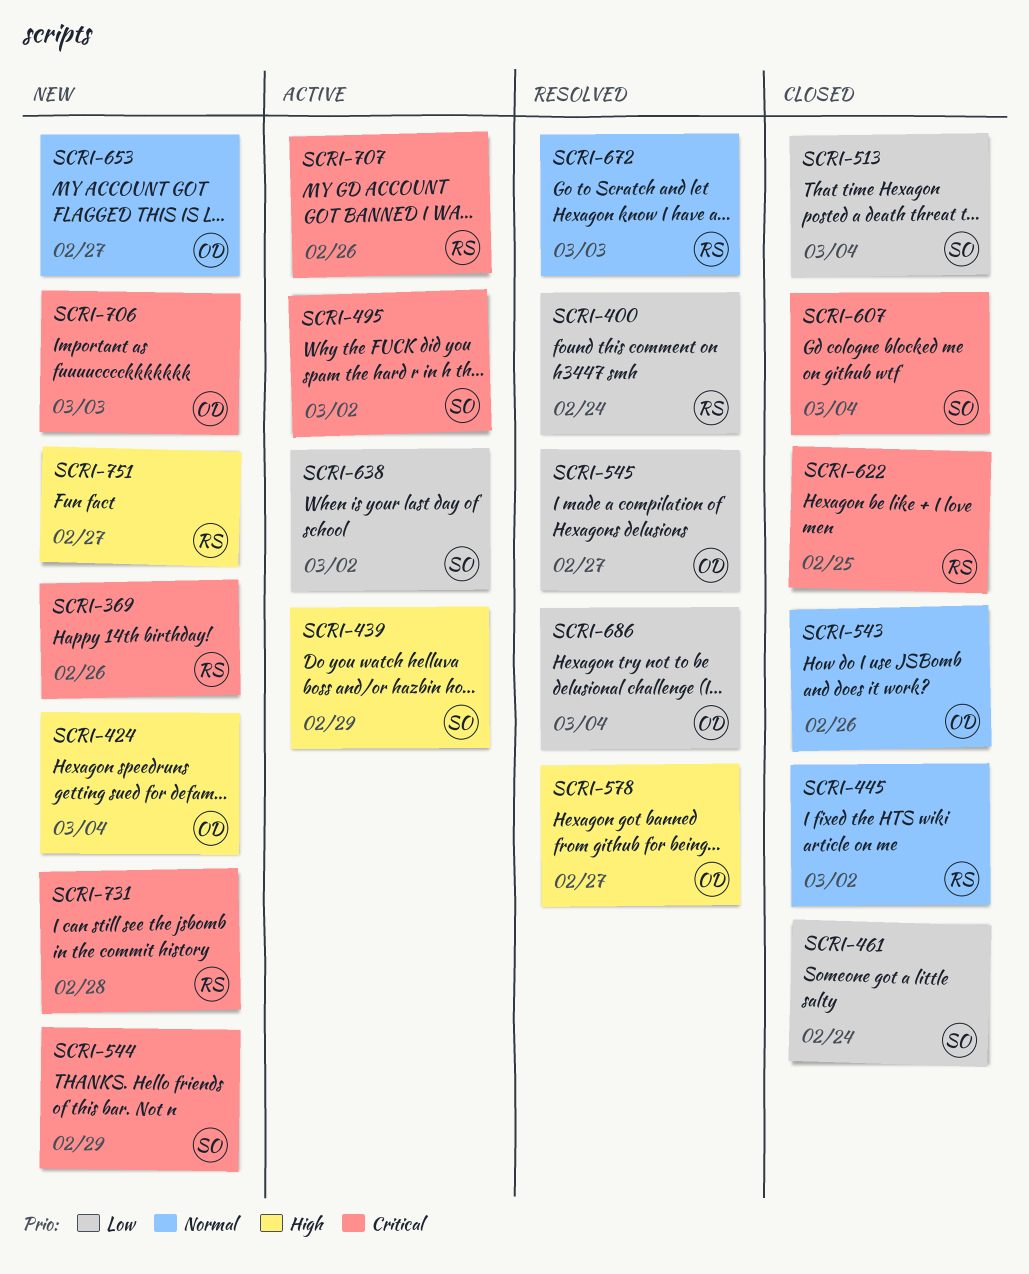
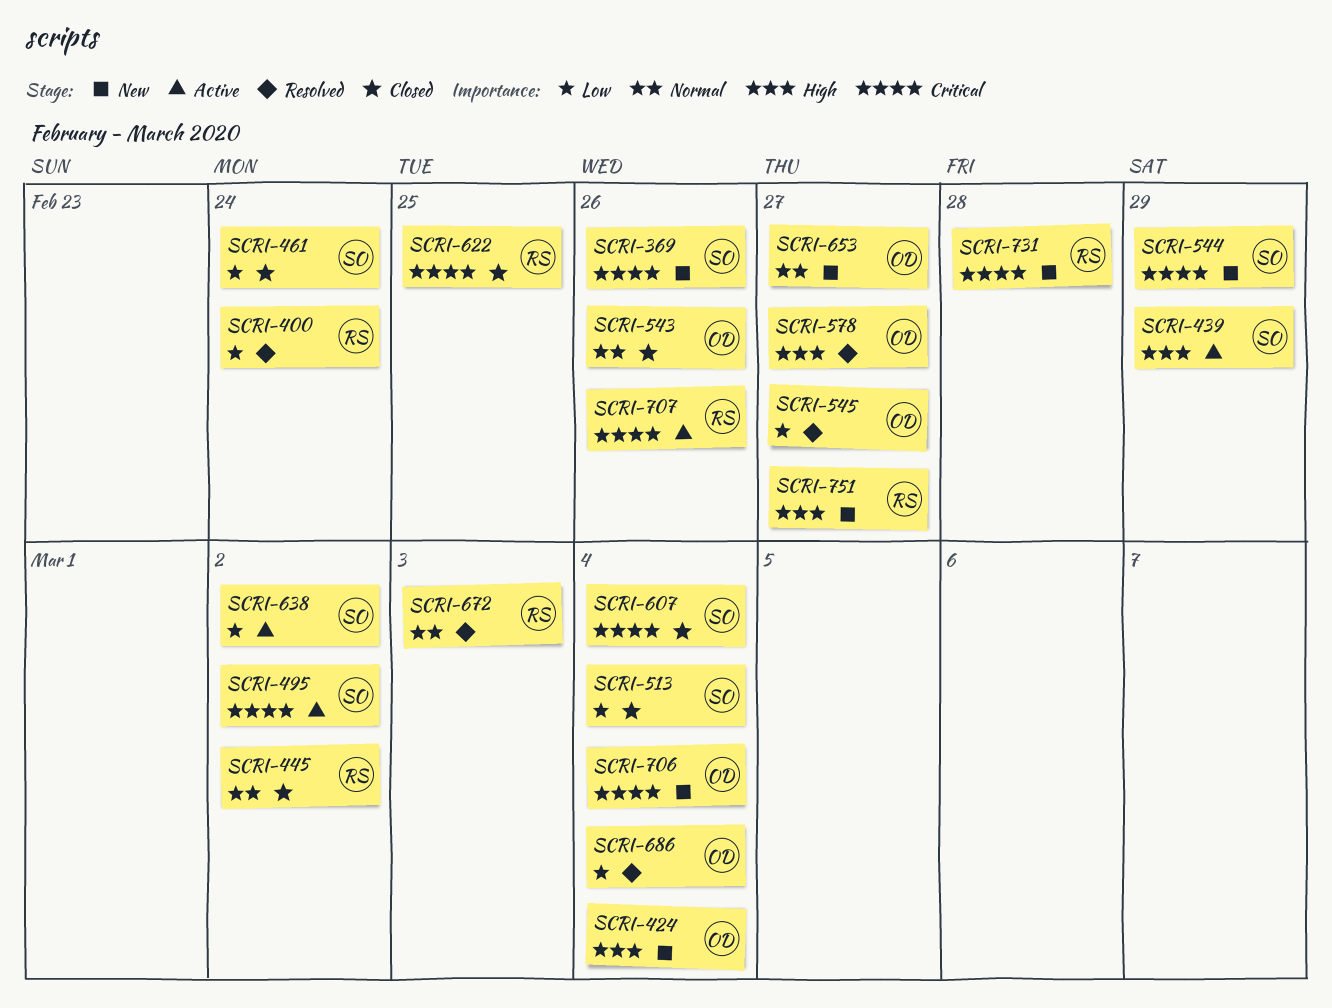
SCRI-369, owner: RS -> SO
SCRI-706, due: Mar 3 -> Mar 4

